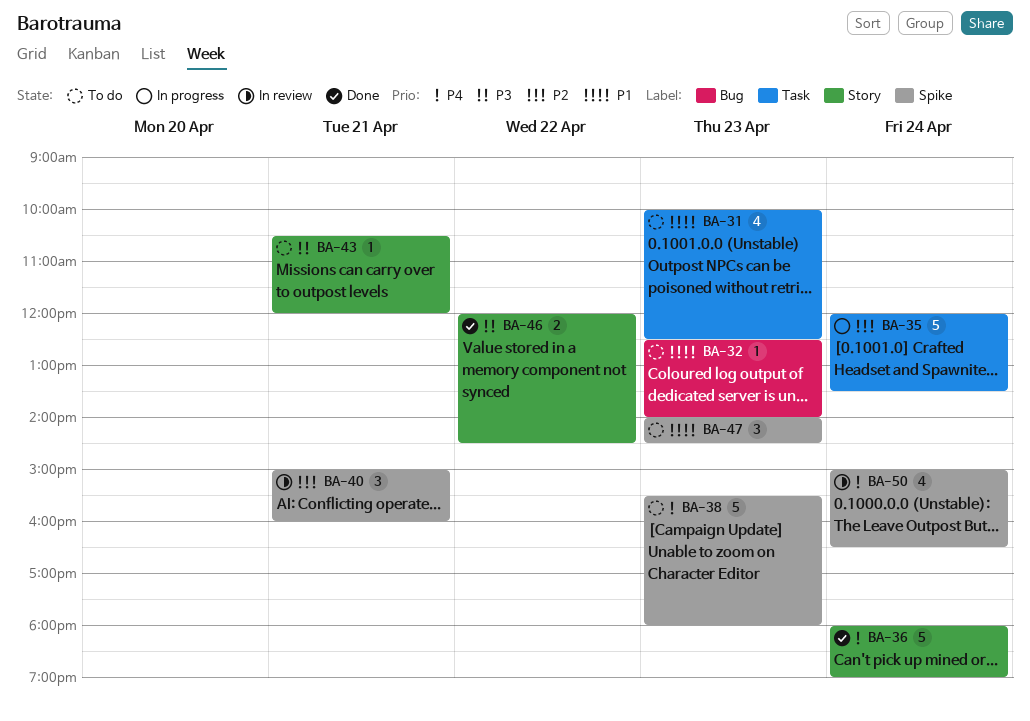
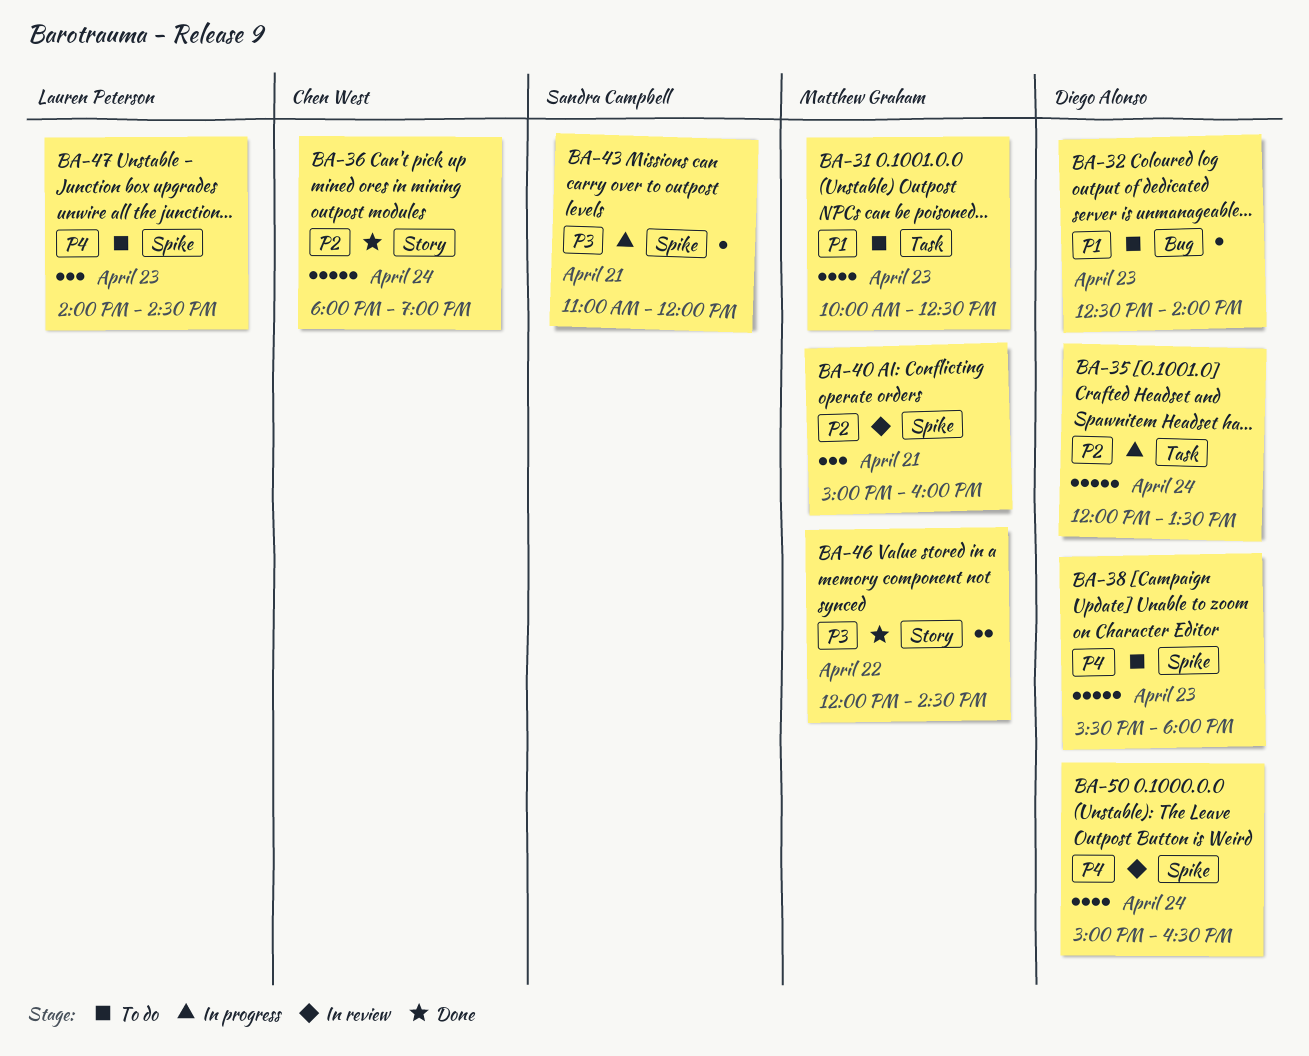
BA-36, priority: P4 -> P2
BA-43, status: To do -> In progress
BA-43, label: Story -> Spike
BA-43, begins: 10:30 -> 11:00
BA-47, priority: P1 -> P4

